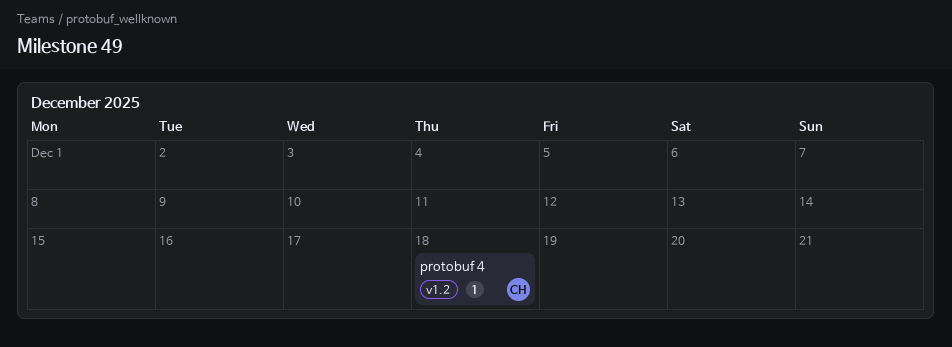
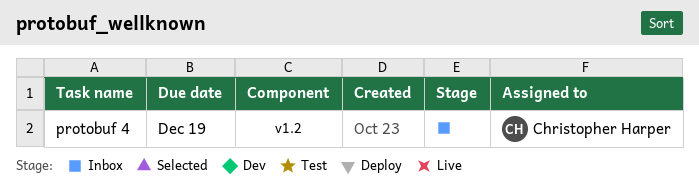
protobuf 4, due: Dec 18 -> Dec 19

